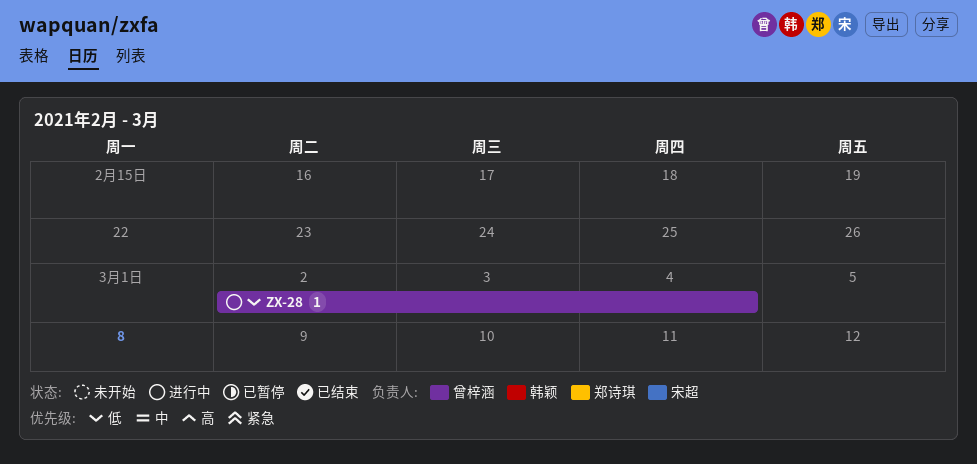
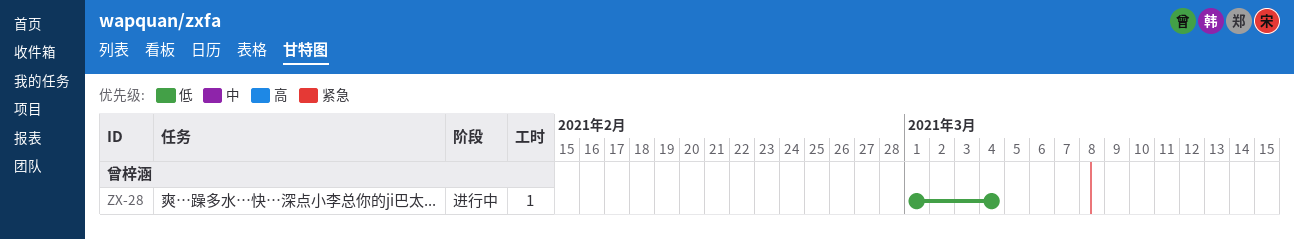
ZX-28, start: Mar 2 -> Mar 1

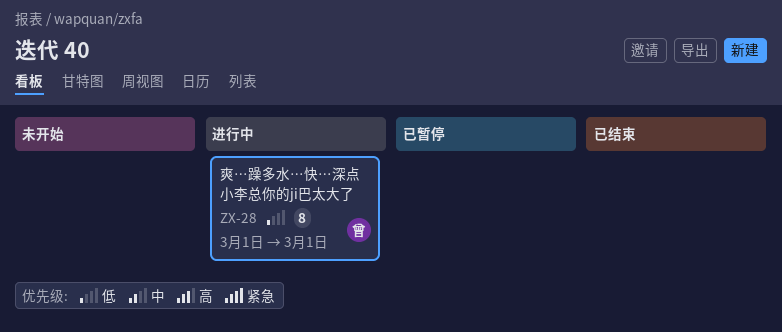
ZX-28, estimate: 1 -> 8
ZX-28, due: Mar 4 -> Mar 1

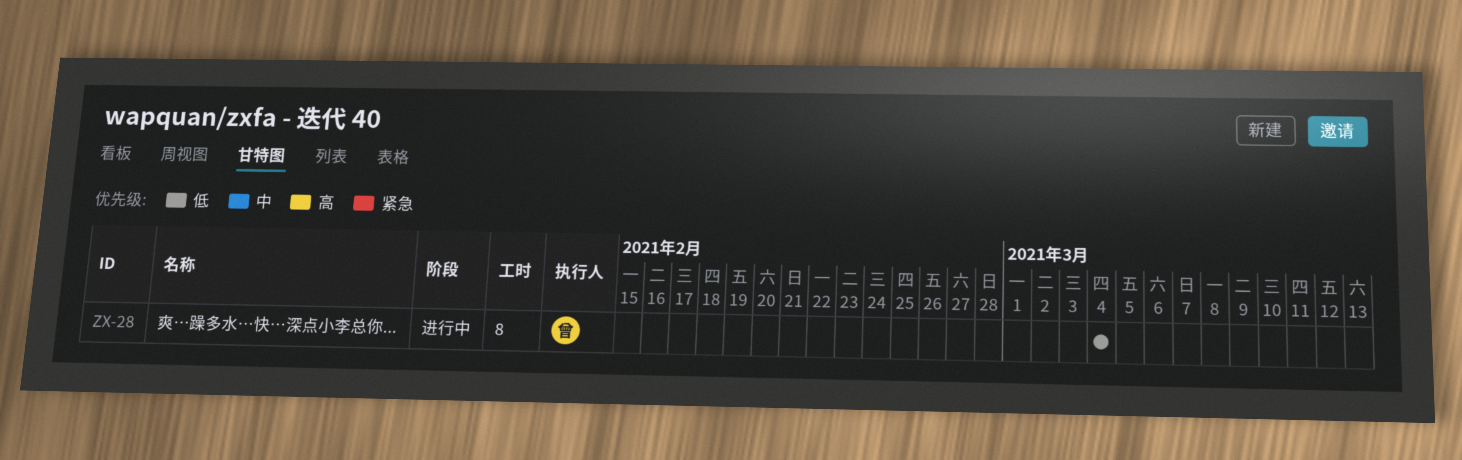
ZX-28, start: Mar 1 -> Mar 4
ZX-28, due: Mar 1 -> Mar 4

